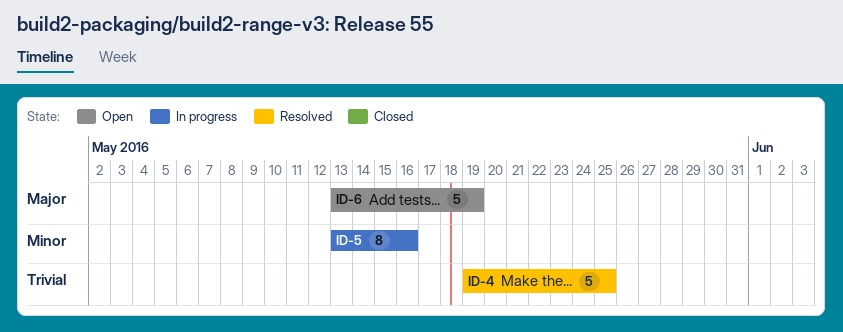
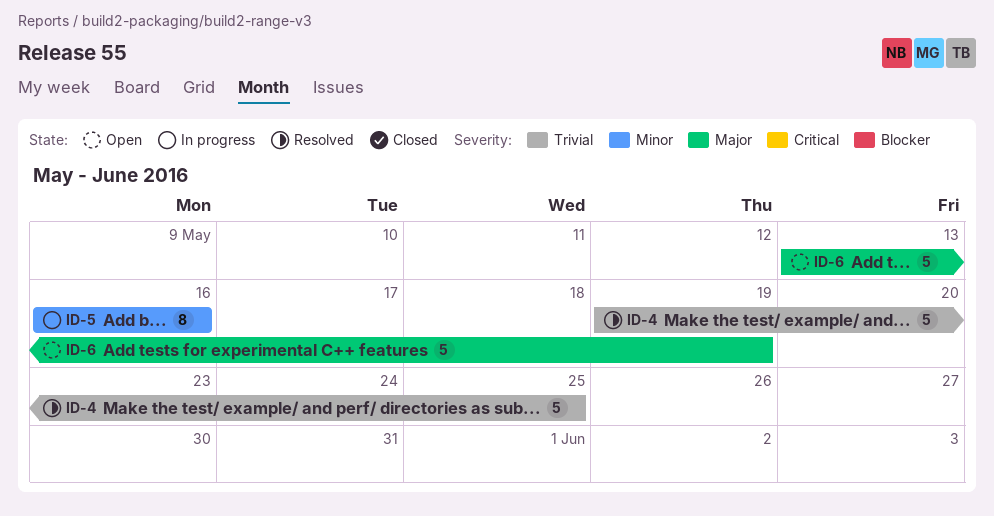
ID-5, start: May 13 -> May 16

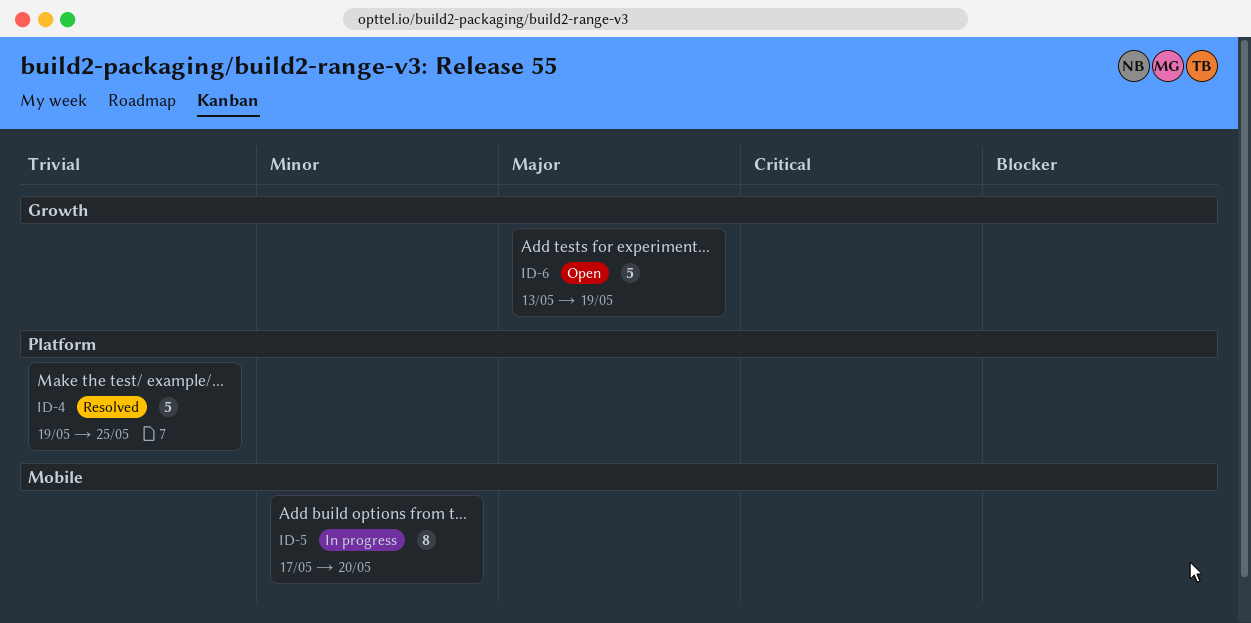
ID-5, start: May 16 -> May 17
ID-5, due: May 16 -> May 20

